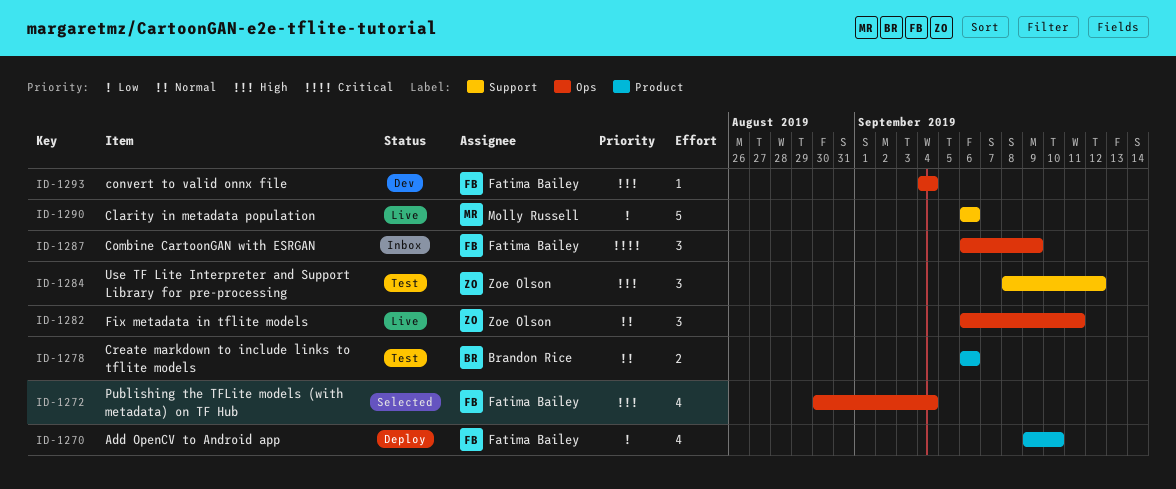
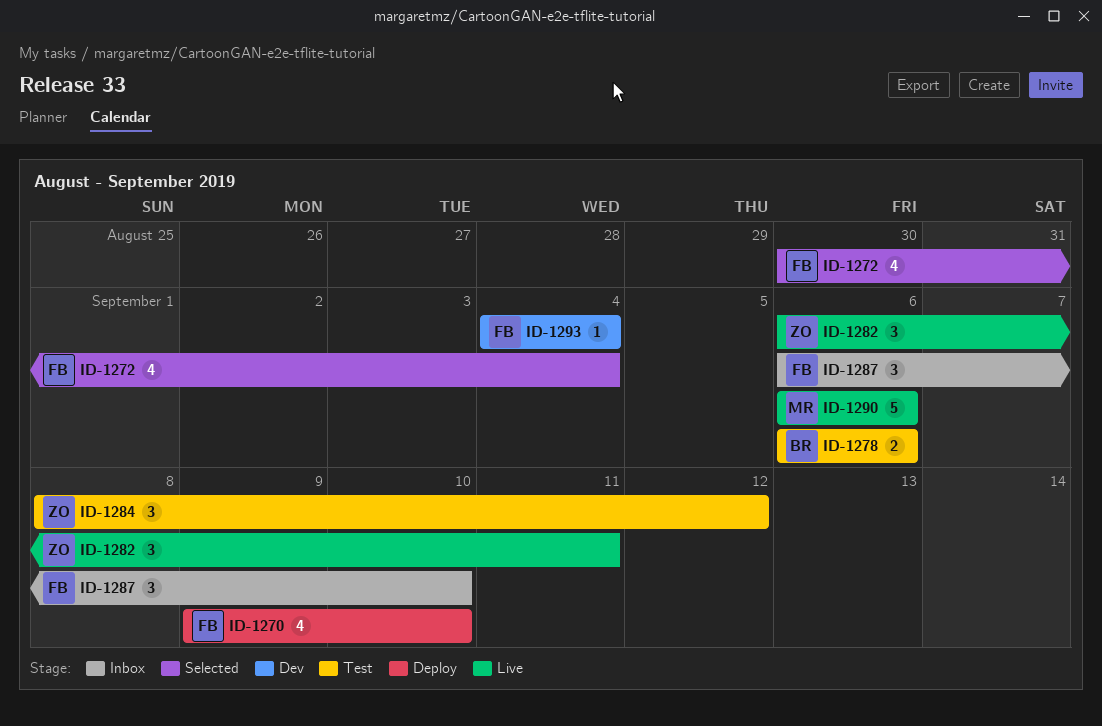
ID-1287, due: Sep 9 -> Sep 10

